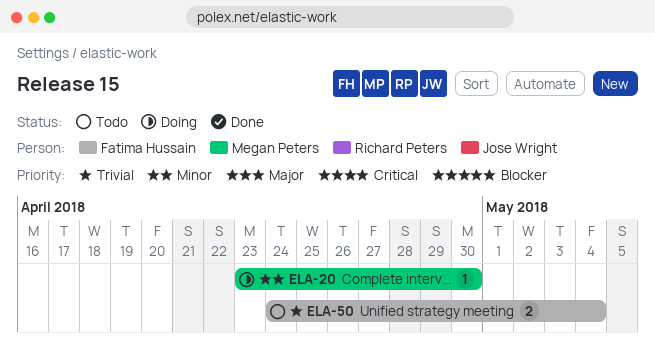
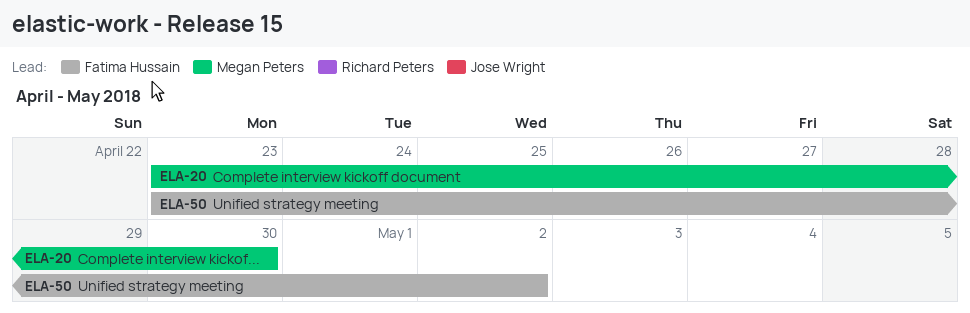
ELA-50, start: Apr 24 -> Apr 23
ELA-50, due: May 4 -> May 2

